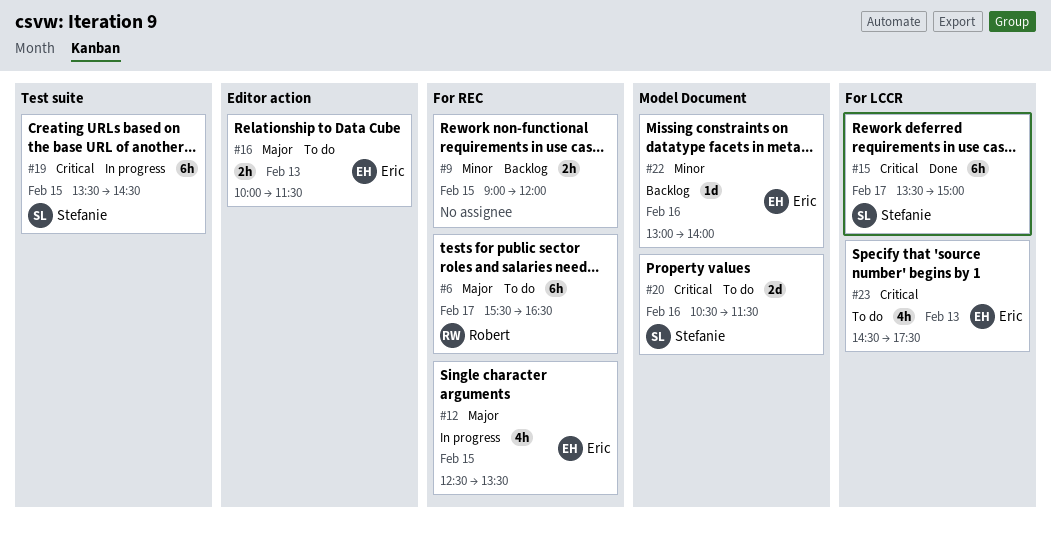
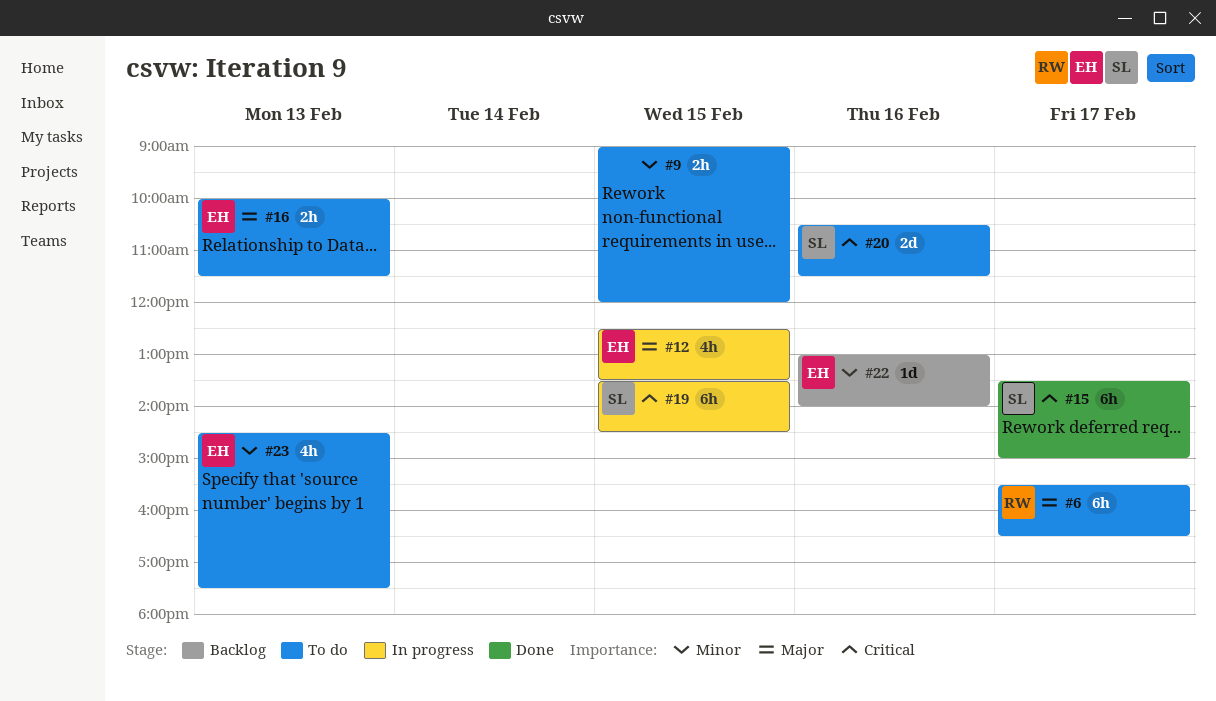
#9, status: Backlog -> To do
#23, priority: Critical -> Minor

